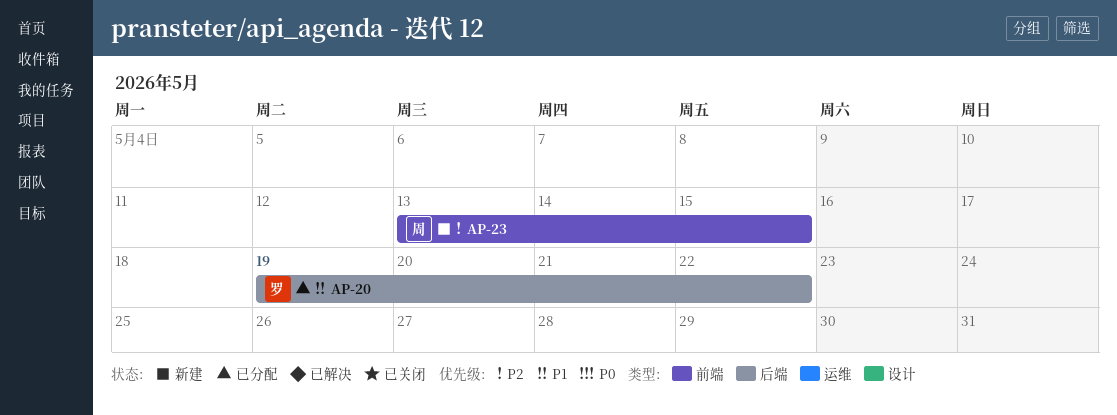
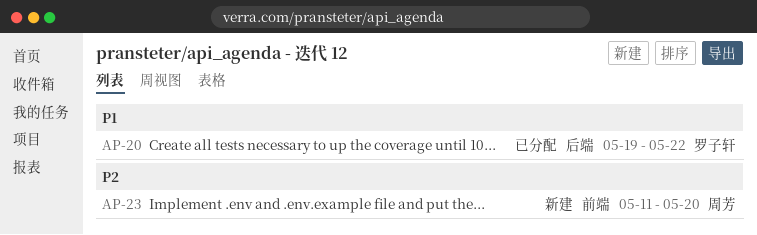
AP-23, start: May 13 -> May 11
AP-23, due: May 15 -> May 20

